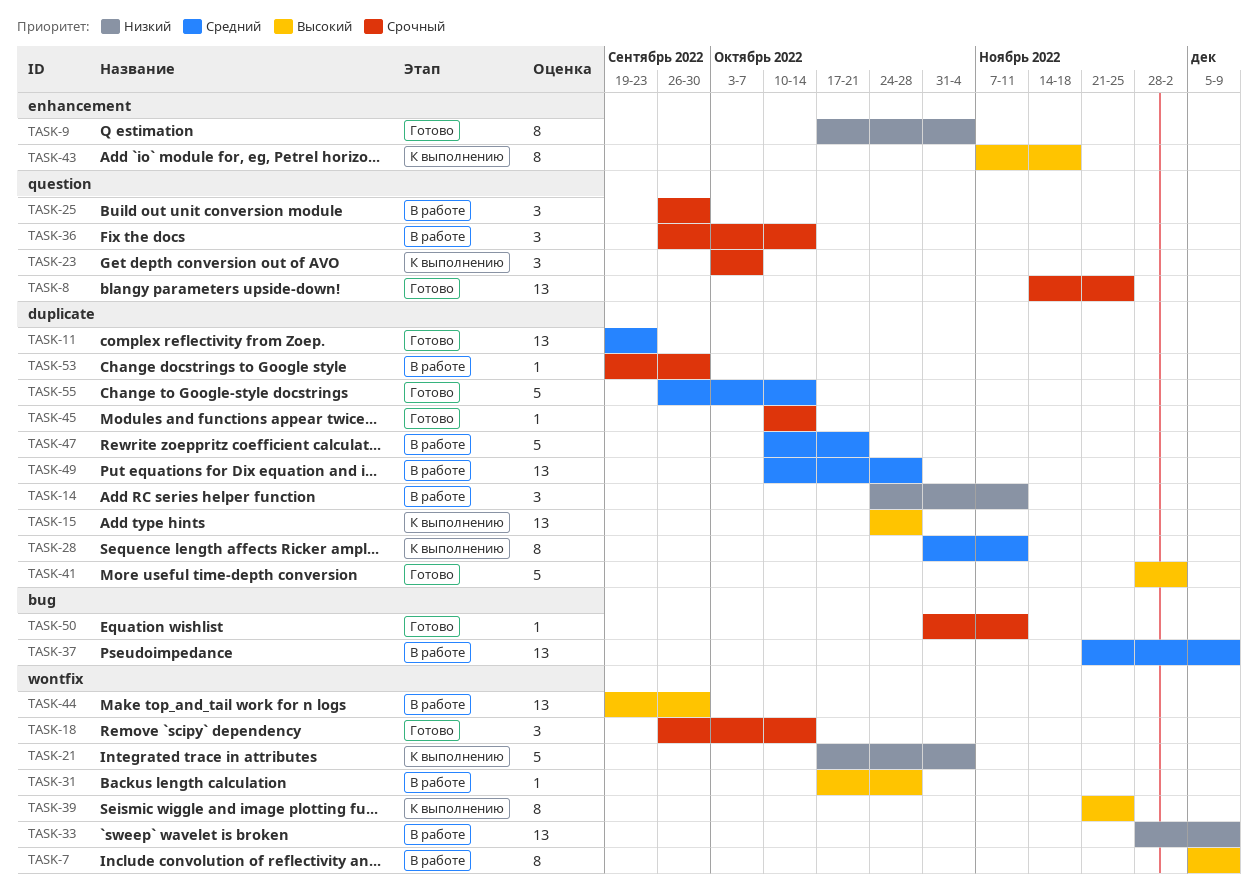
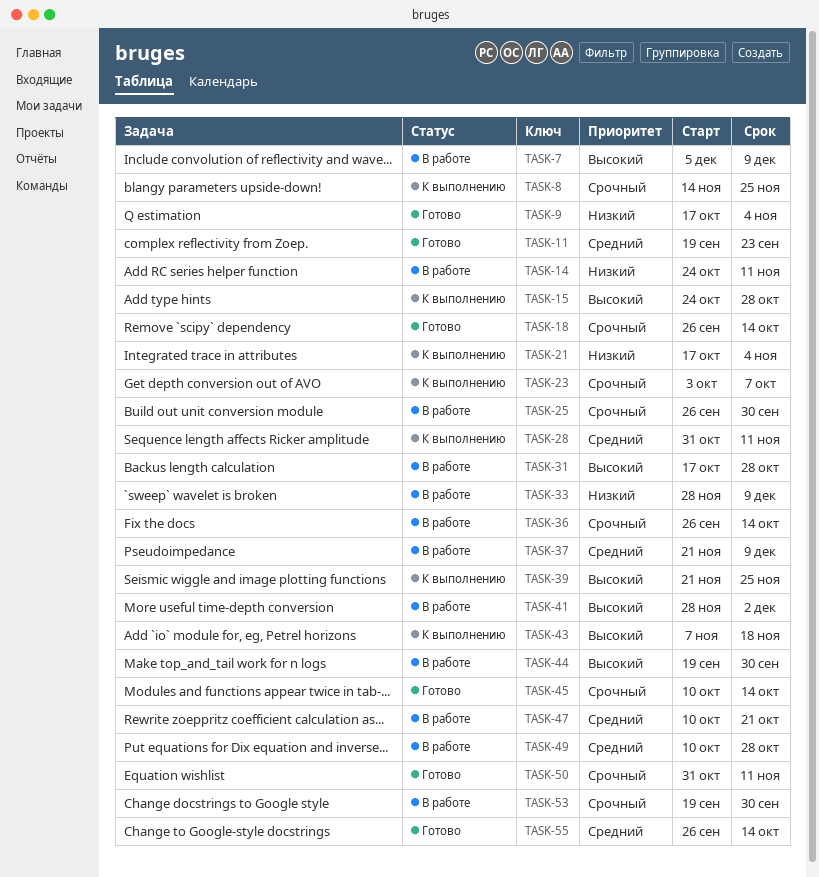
TASK-8, status: Готово -> К выполнению
TASK-41, status: Готово -> В работе

